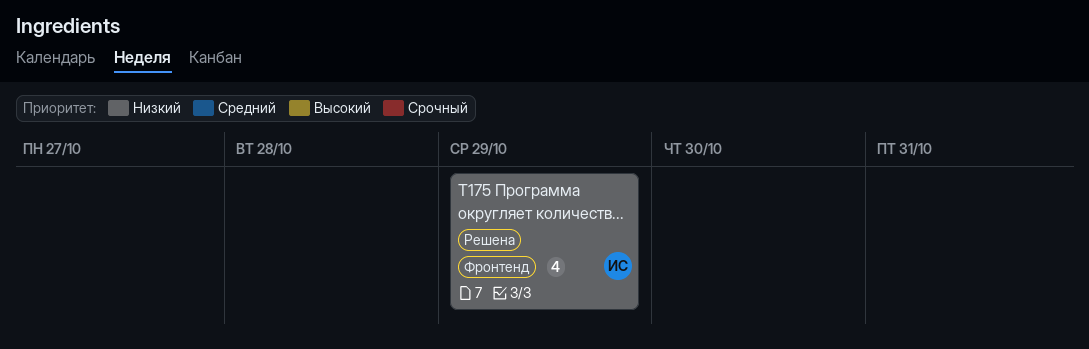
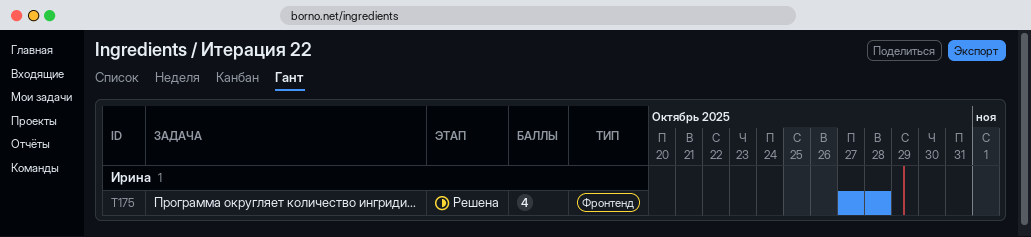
T175, due: Oct 29 -> Oct 28

